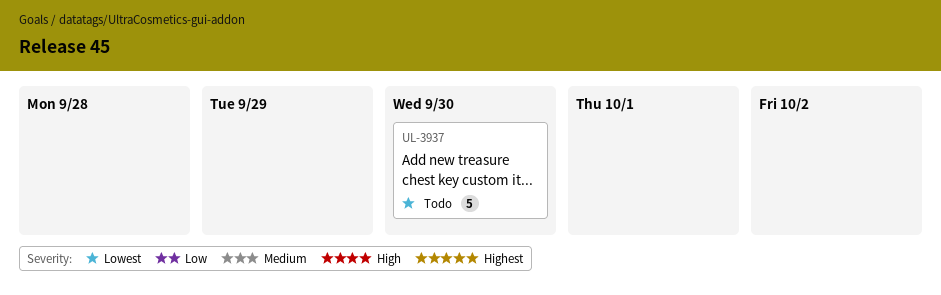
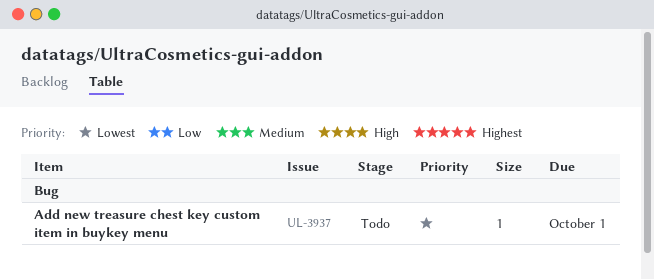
UL-3937, estimate: 5 -> 1
UL-3937, due: Sep 30 -> Oct 1

